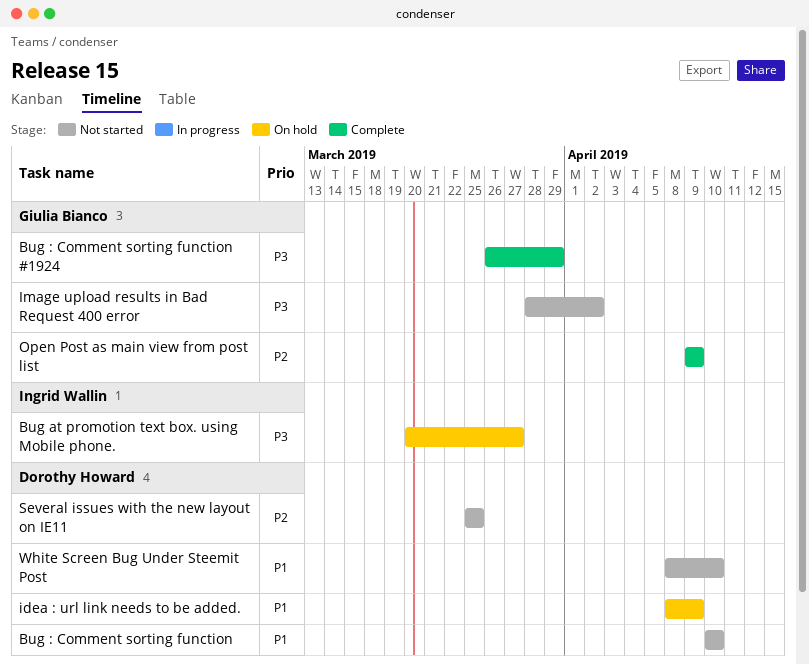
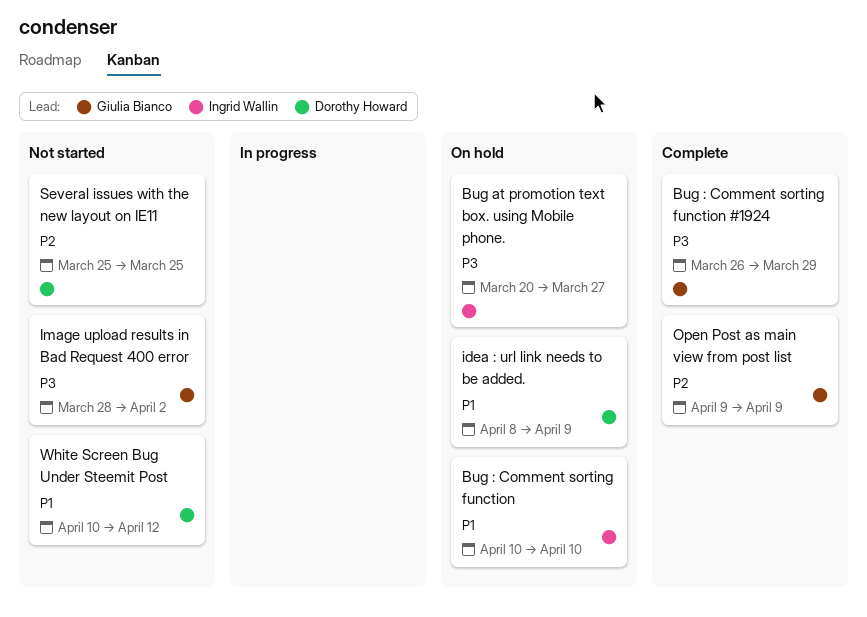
Bug : Comment sorting function, status: Not started -> On hold
Bug : Comment sorting function, owner: Dorothy Howard -> Ingrid Wallin
White Screen Bug Under Steemit Post, start: Apr 8 -> Apr 10
White Screen Bug Under Steemit Post, due: Apr 10 -> Apr 12

